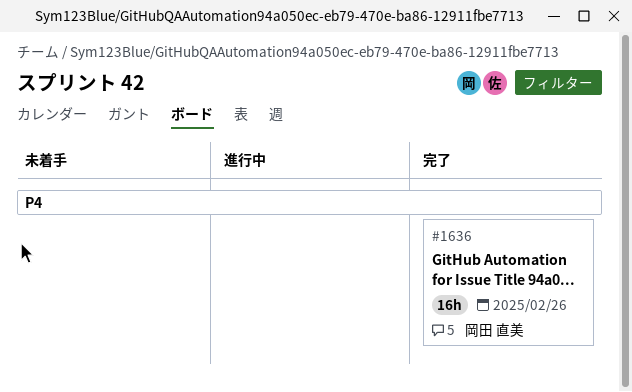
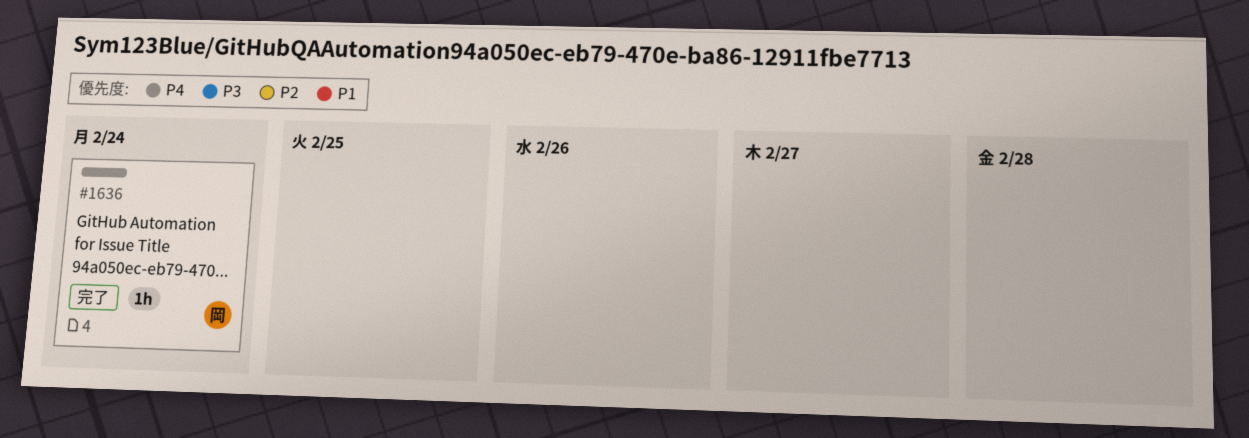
#1636, estimate: 16h -> 1h
#1636, due: Feb 26 -> Feb 24

